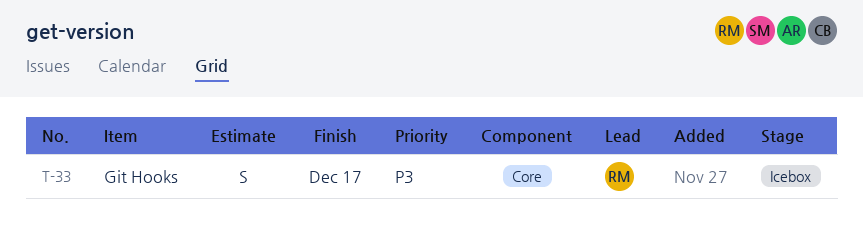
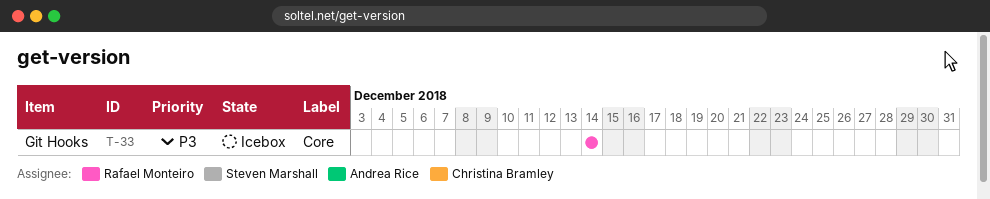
T-33, due: Dec 17 -> Dec 14

